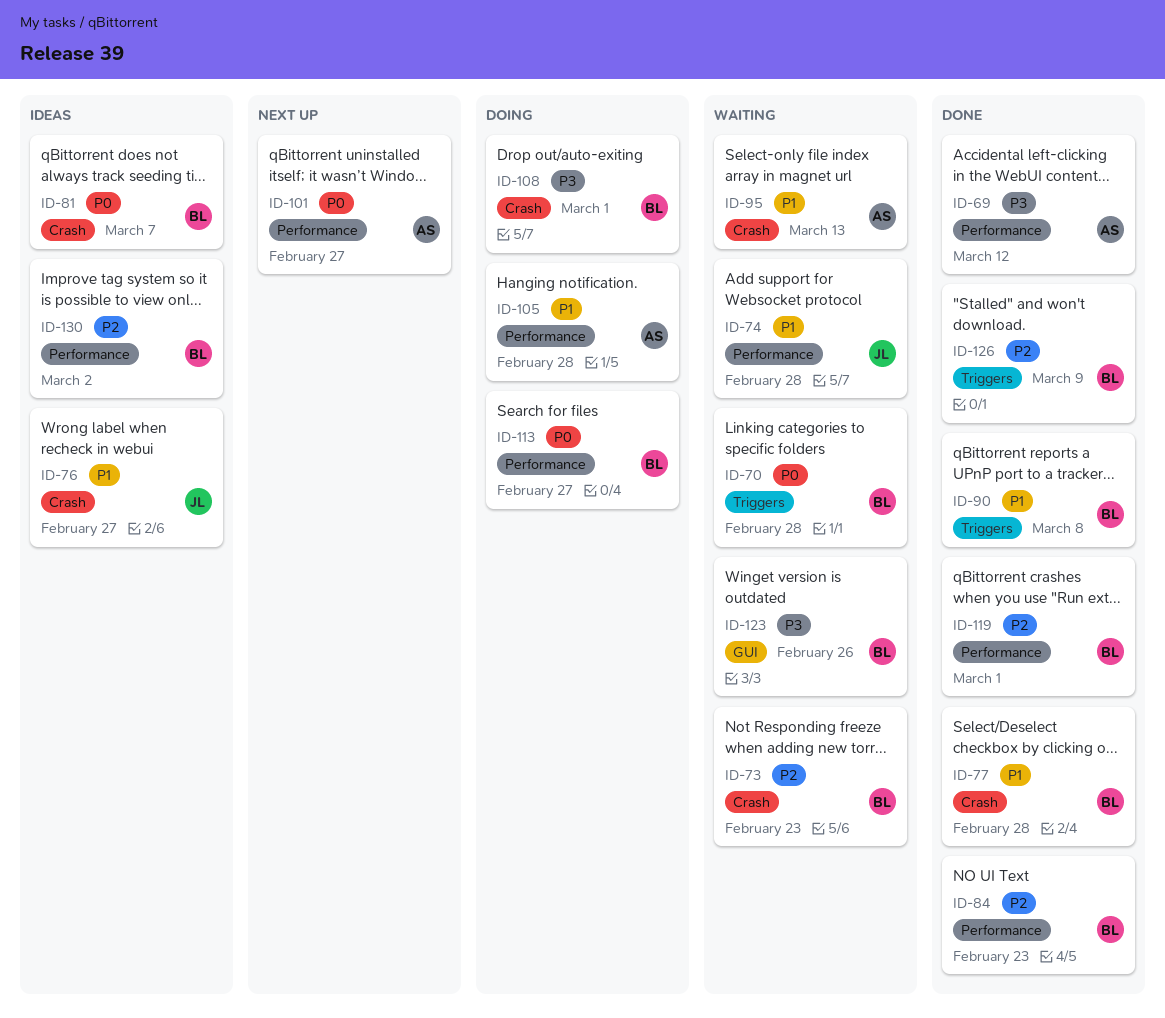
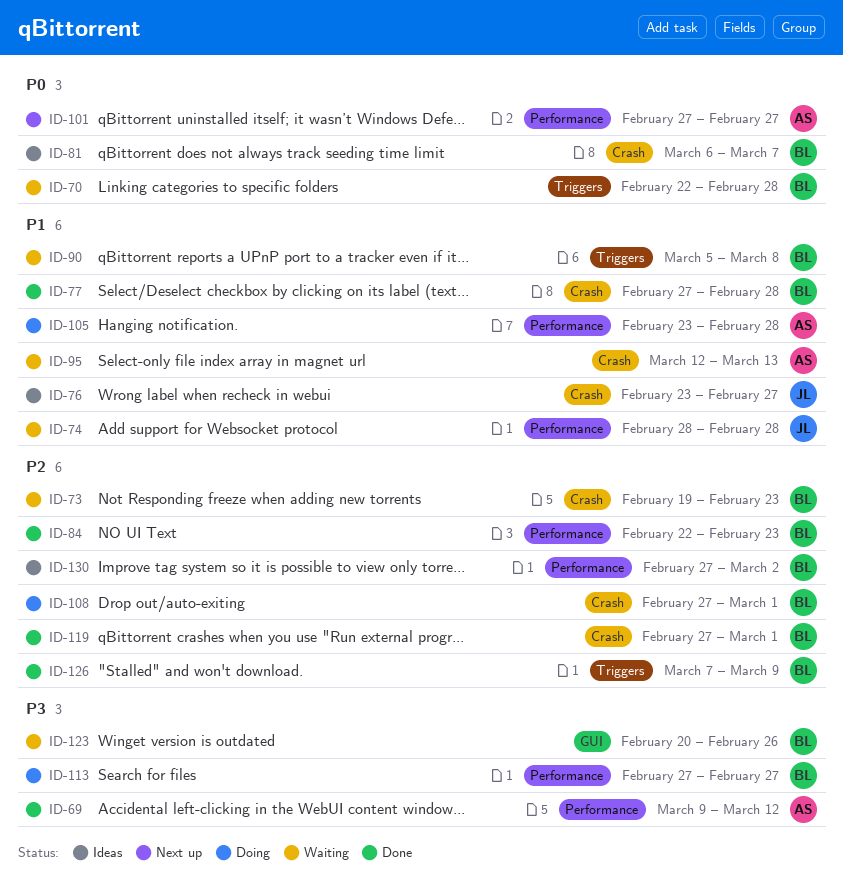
ID-90, status: Done -> Waiting
ID-108, priority: P3 -> P2
ID-113, priority: P0 -> P3
ID-119, label: Performance -> Crash

